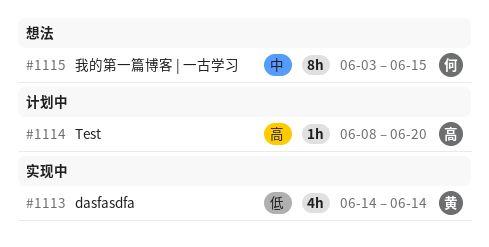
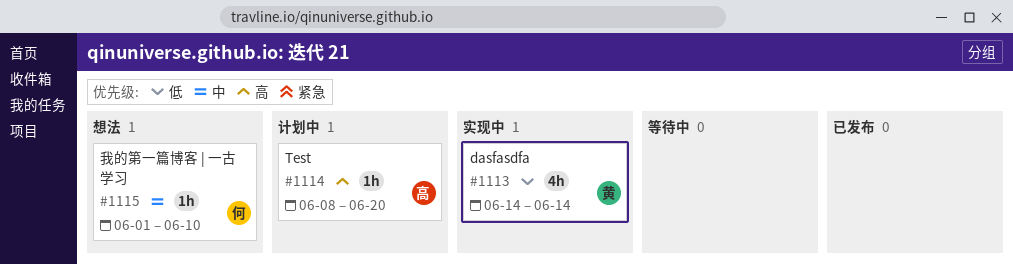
#1115, estimate: 8h -> 1h
#1115, start: Jun 3 -> Jun 1
#1115, due: Jun 15 -> Jun 10

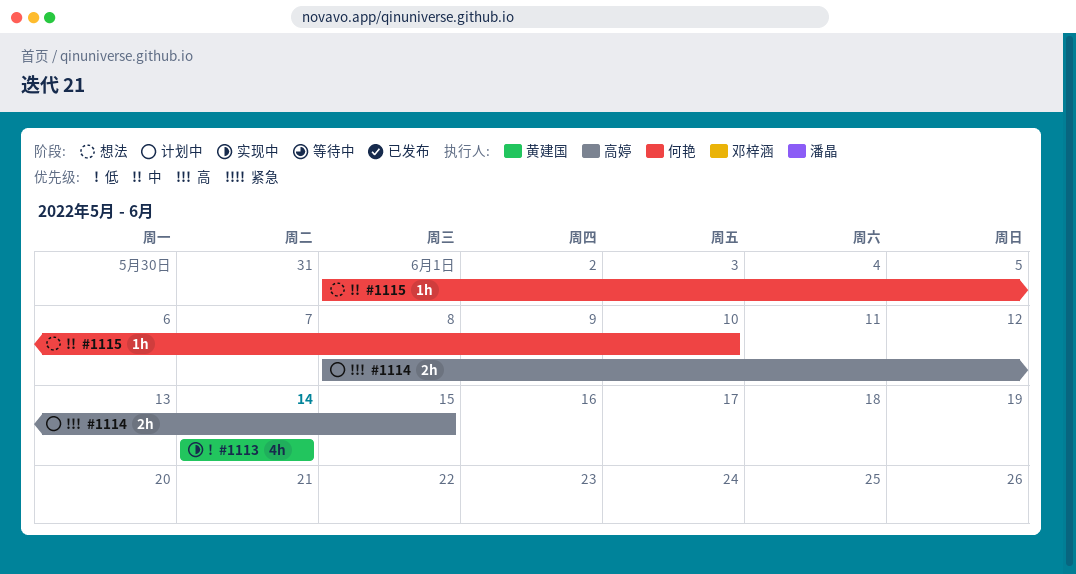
#1114, estimate: 1h -> 2h
#1114, due: Jun 20 -> Jun 15

